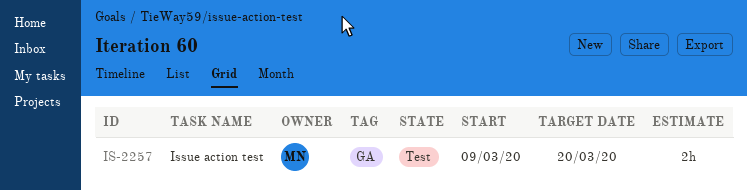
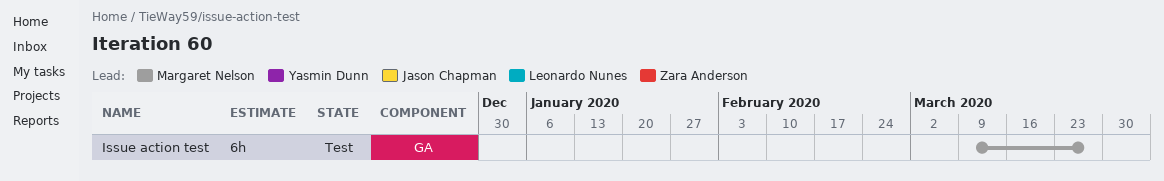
Issue action test, estimate: 2h -> 6h
Issue action test, due: Mar 20 -> Mar 27

